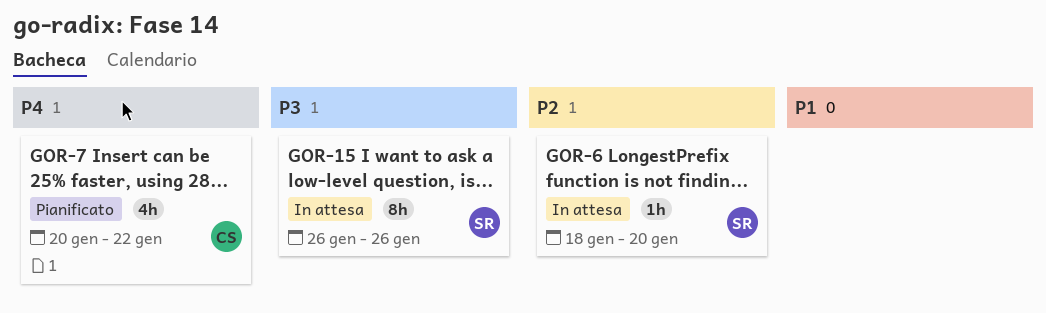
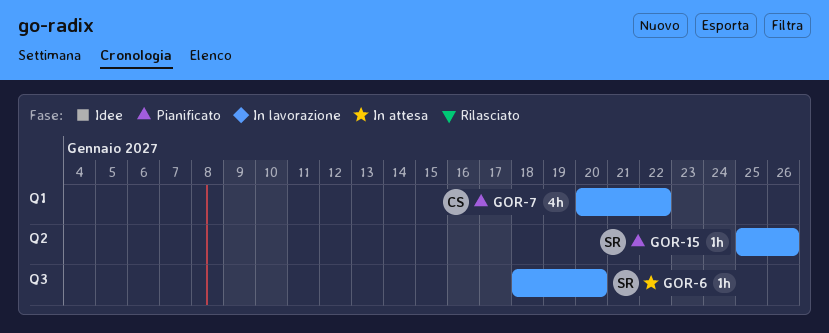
GOR-15, status: In attesa -> Pianificato
GOR-15, estimate: 8h -> 1h
GOR-15, start: Jan 26 -> Jan 25

